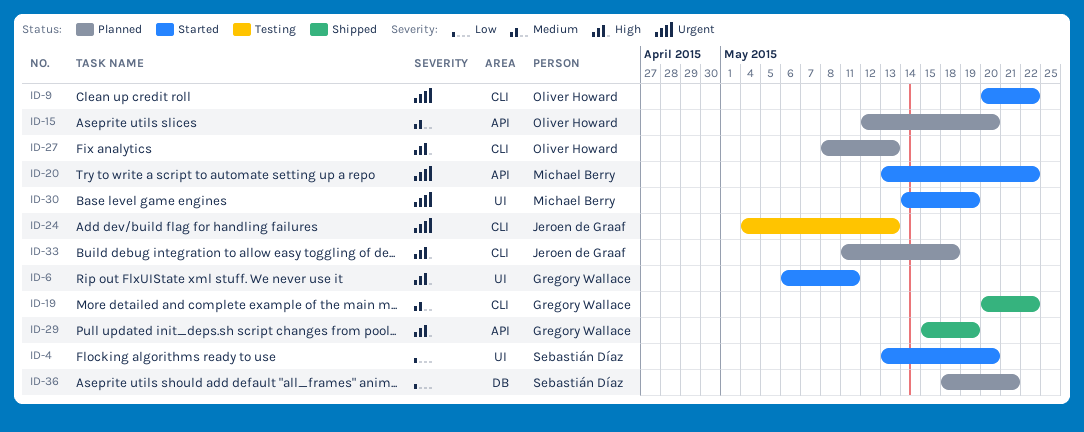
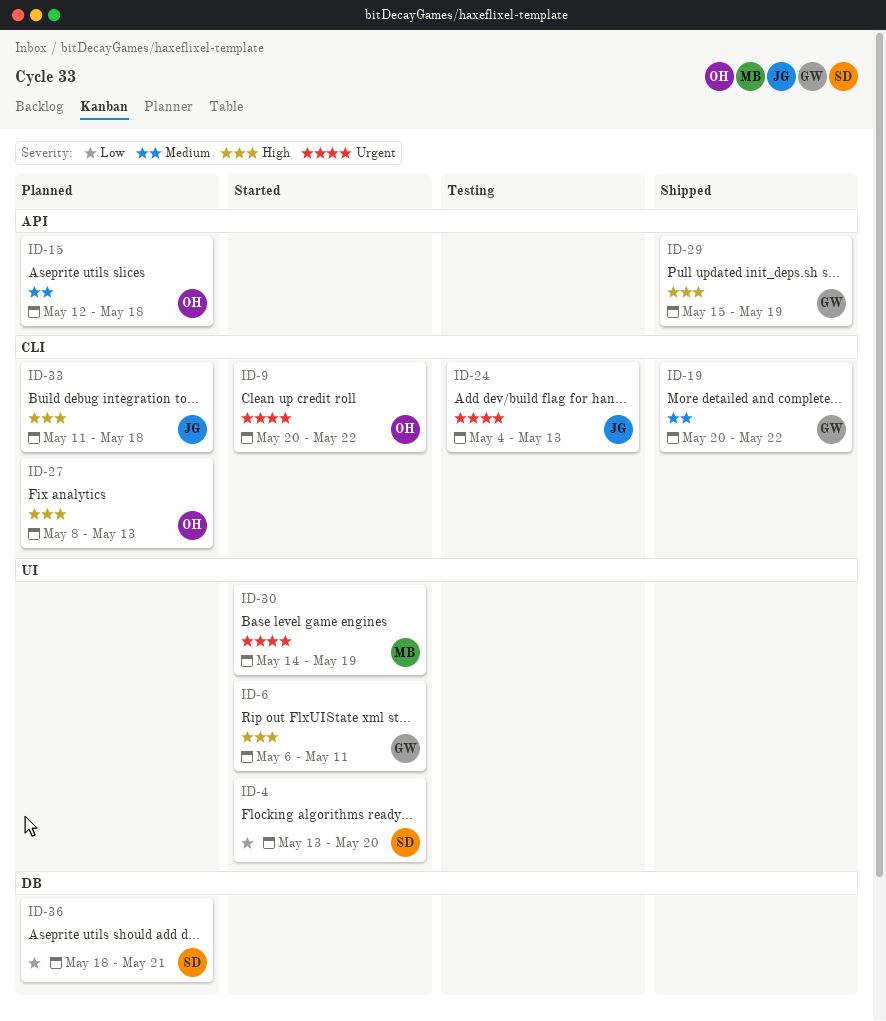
ID-15, due: May 20 -> May 18
ID-20: present -> none

